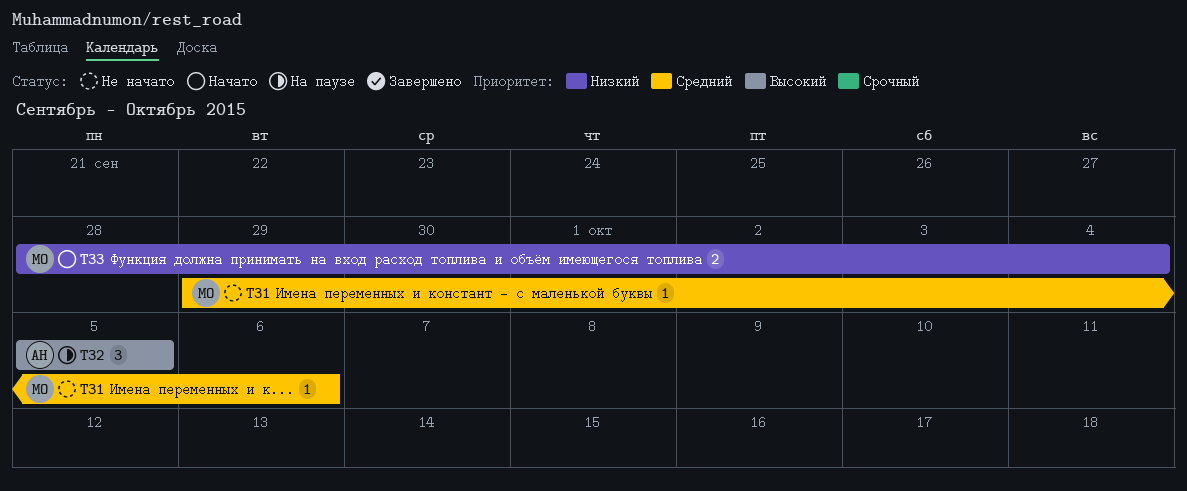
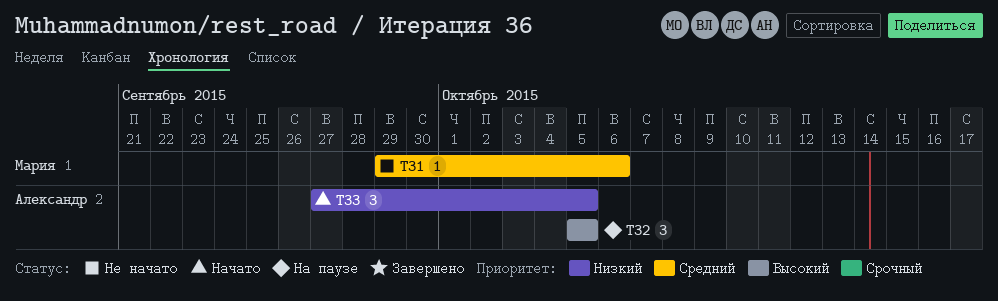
T33, owner: Мария -> Александр
T33, estimate: 2 -> 3
T33, start: Sep 28 -> Sep 27
T33, due: Oct 4 -> Oct 5

